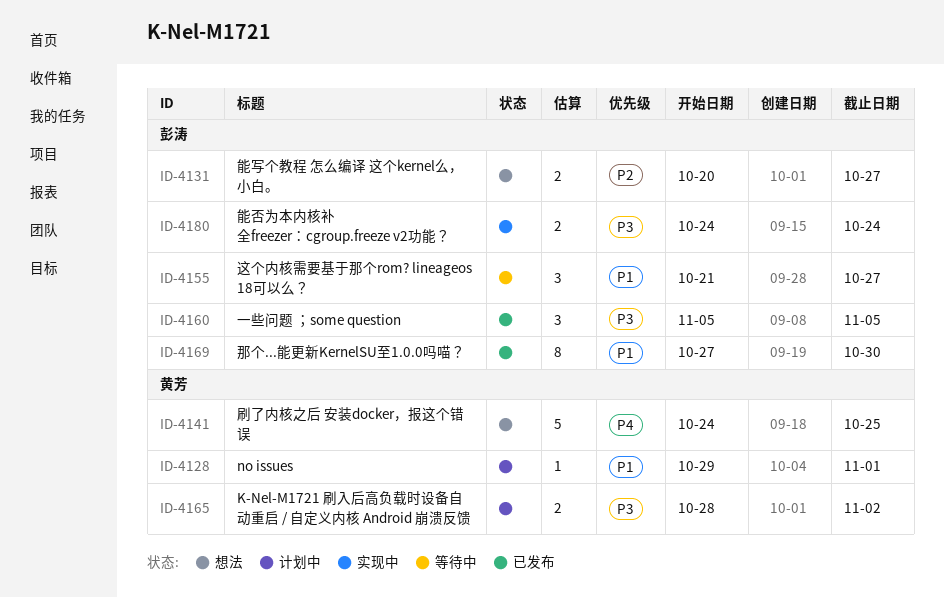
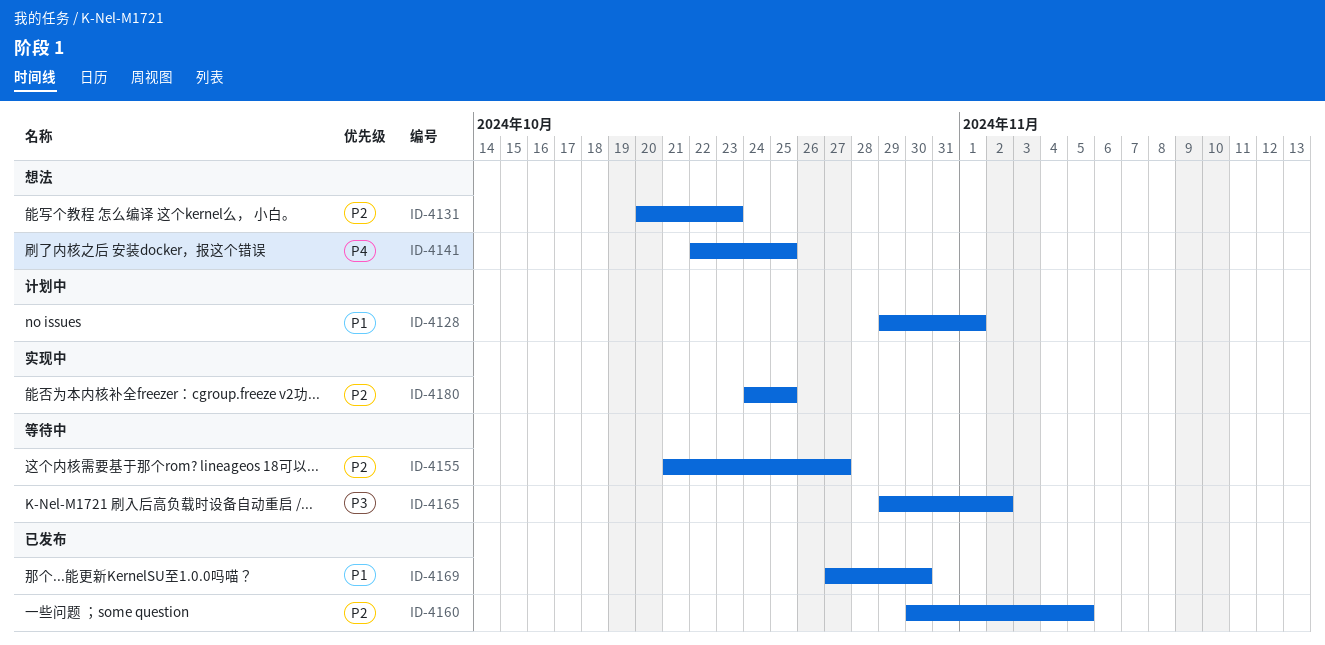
ID-4131, due: Oct 27 -> Oct 23
ID-4141, start: Oct 24 -> Oct 22
ID-4155, priority: P1 -> P2
ID-4160, priority: P3 -> P2
ID-4160, start: Nov 5 -> Oct 30
ID-4165, status: 计划中 -> 等待中
ID-4165, start: Oct 28 -> Oct 29
ID-4180, priority: P3 -> P2
ID-4180, due: Oct 24 -> Oct 25

